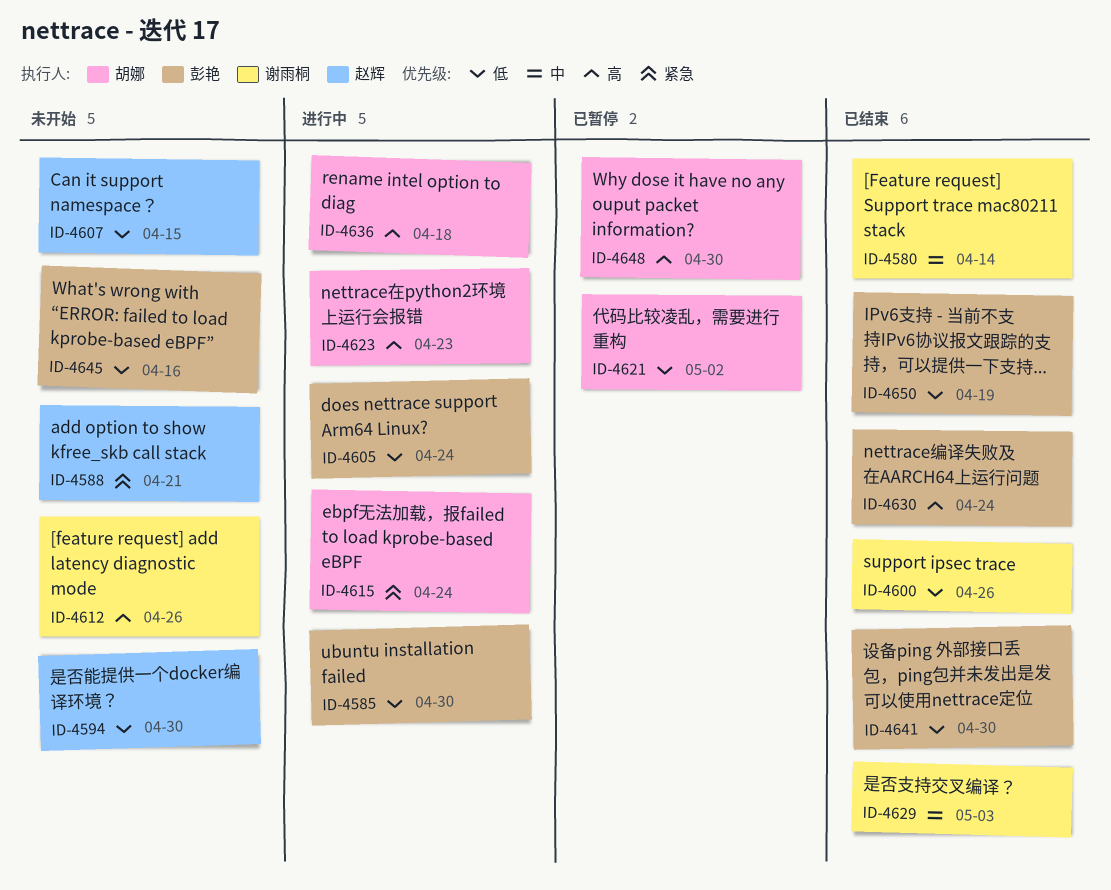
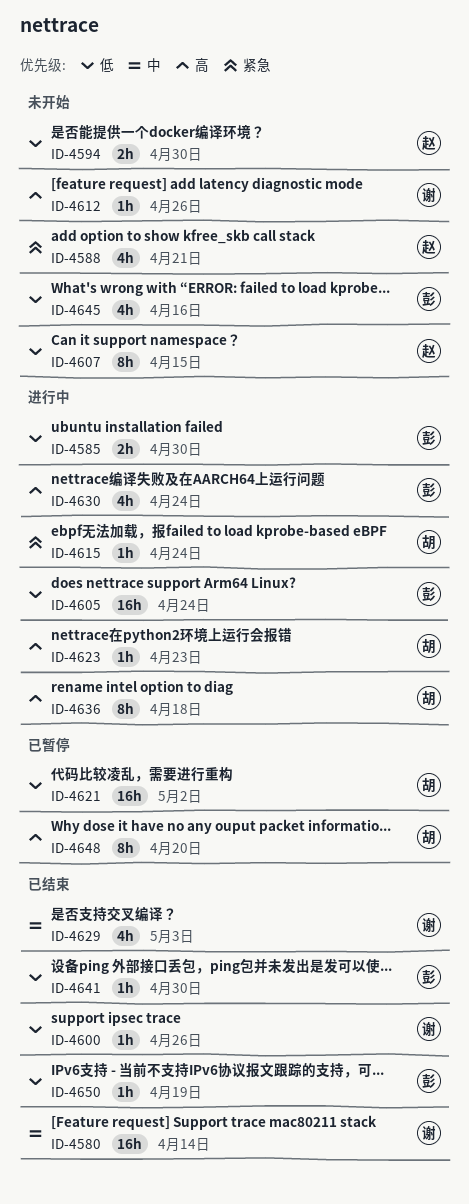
ID-4630, status: 已结束 -> 进行中
ID-4648, due: Apr 30 -> Apr 20

